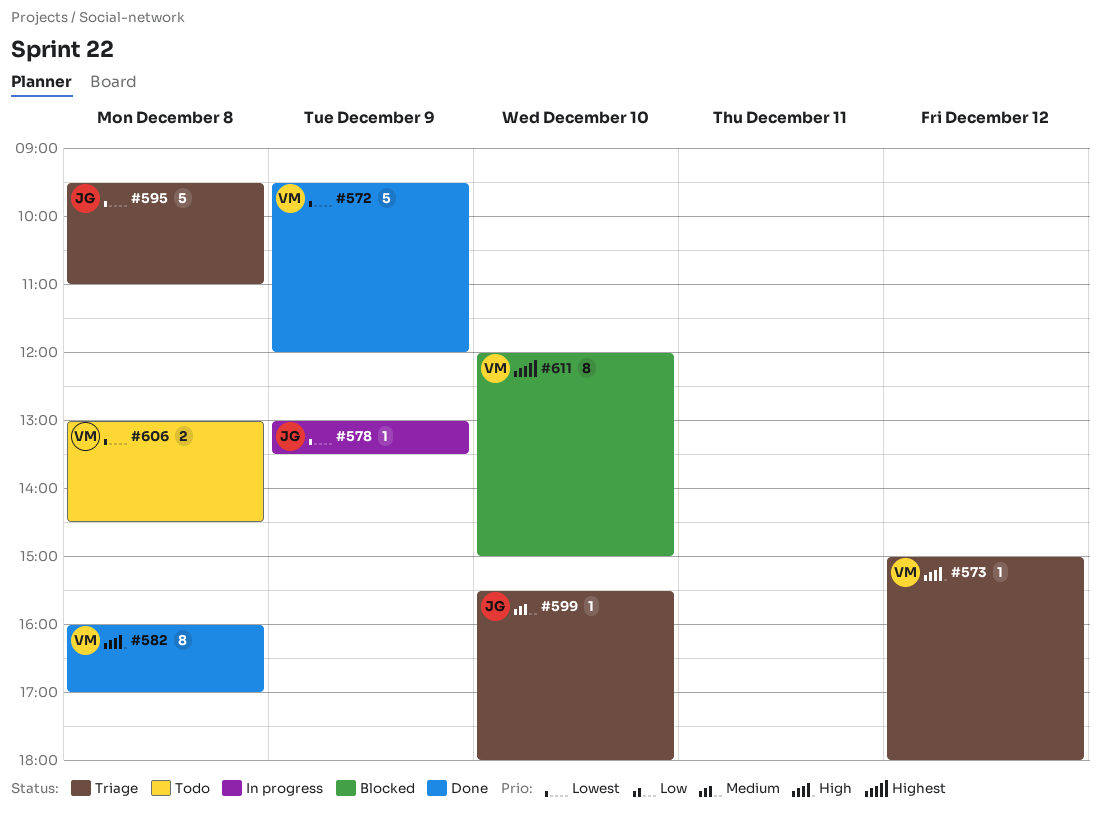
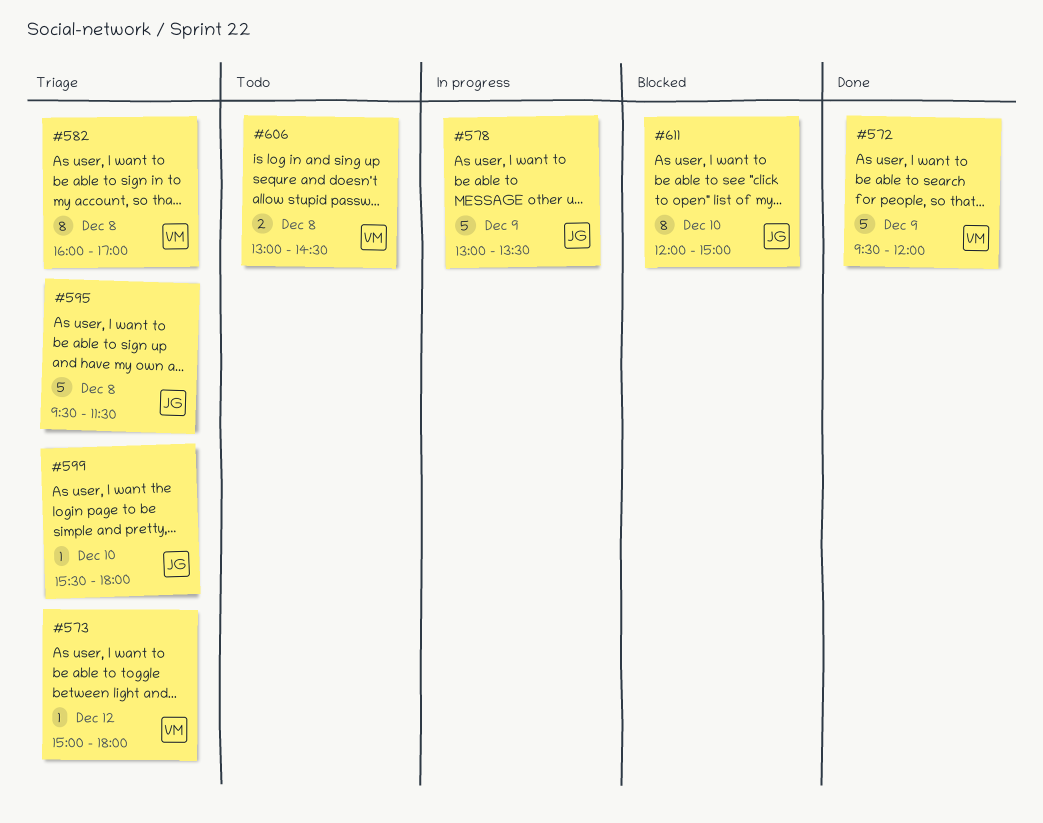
#578, estimate: 1 -> 5
#582, status: Done -> Triage
#595, ends: 11:00 -> 11:30
#611, owner: VM -> JG

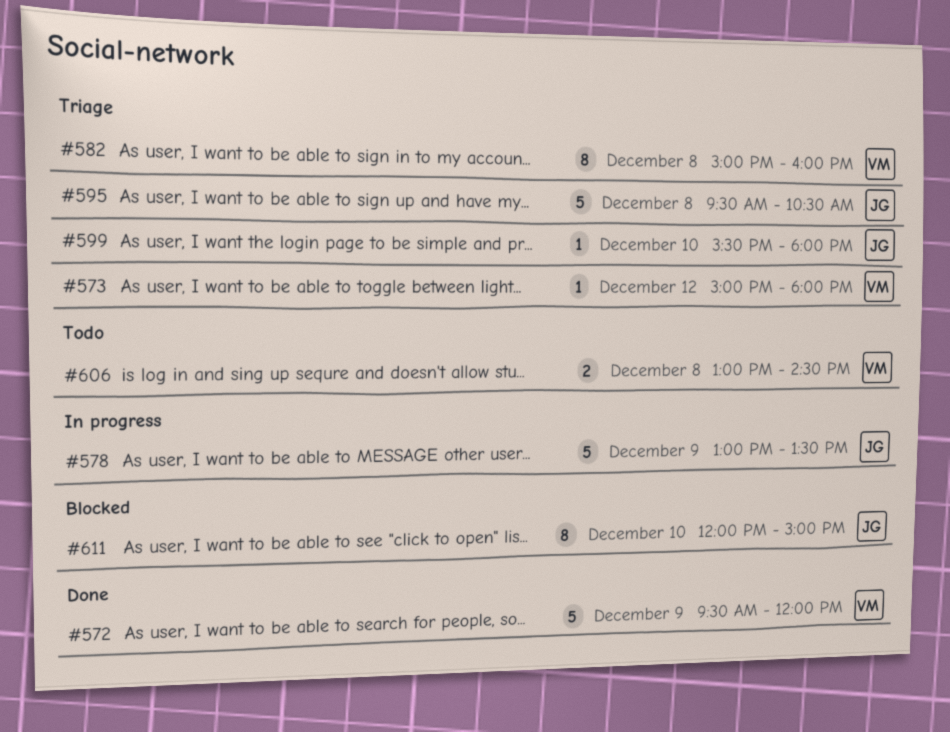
#582, begins: 16:00 -> 15:00
#582, ends: 17:00 -> 16:00
#595, ends: 11:30 -> 10:30

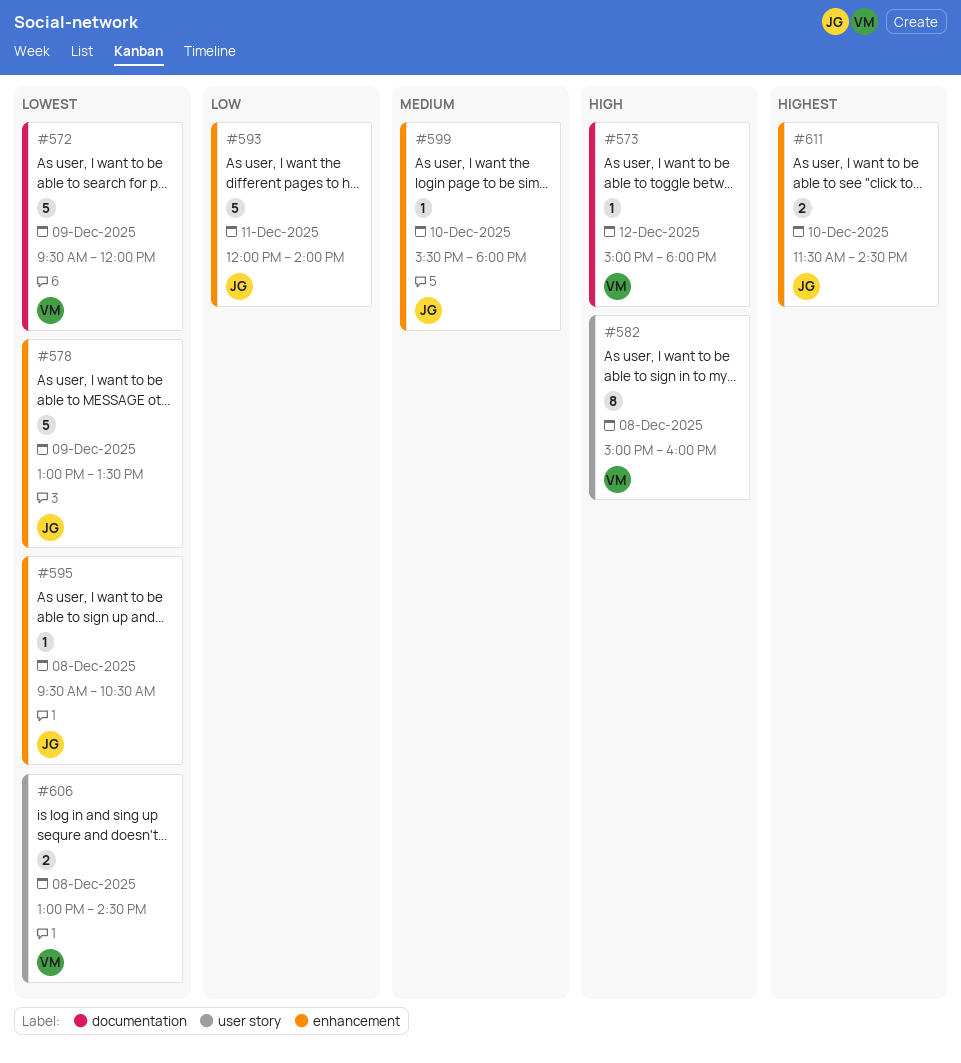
#593: none -> present
#595, estimate: 5 -> 1
#611, estimate: 8 -> 2
#611, begins: 12:00 -> 11:30
#611, ends: 15:00 -> 14:30

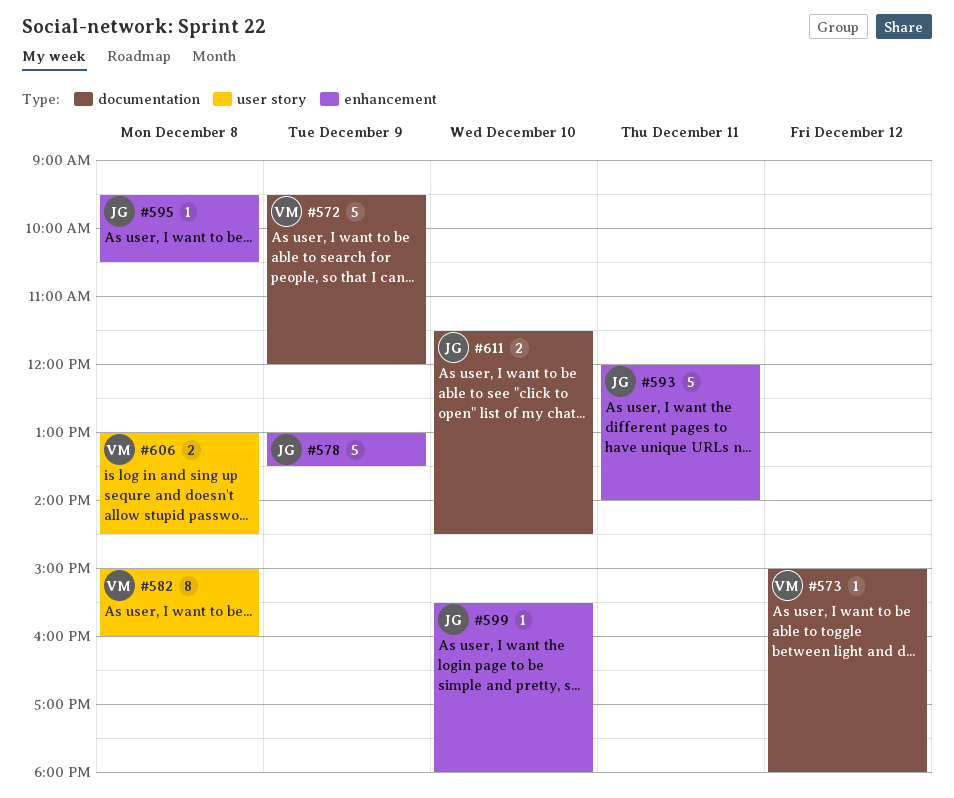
#611, label: enhancement -> documentation

